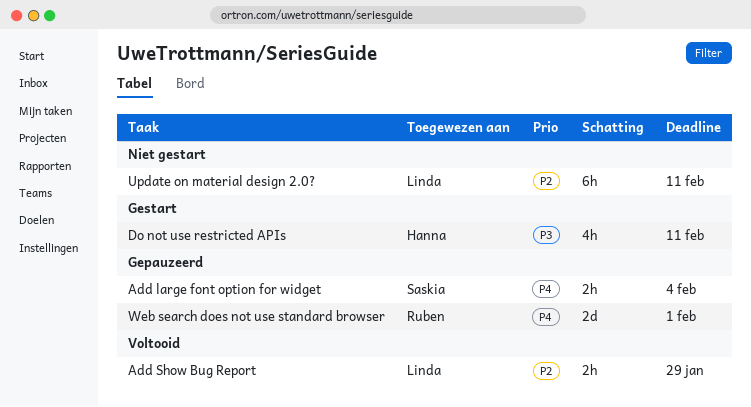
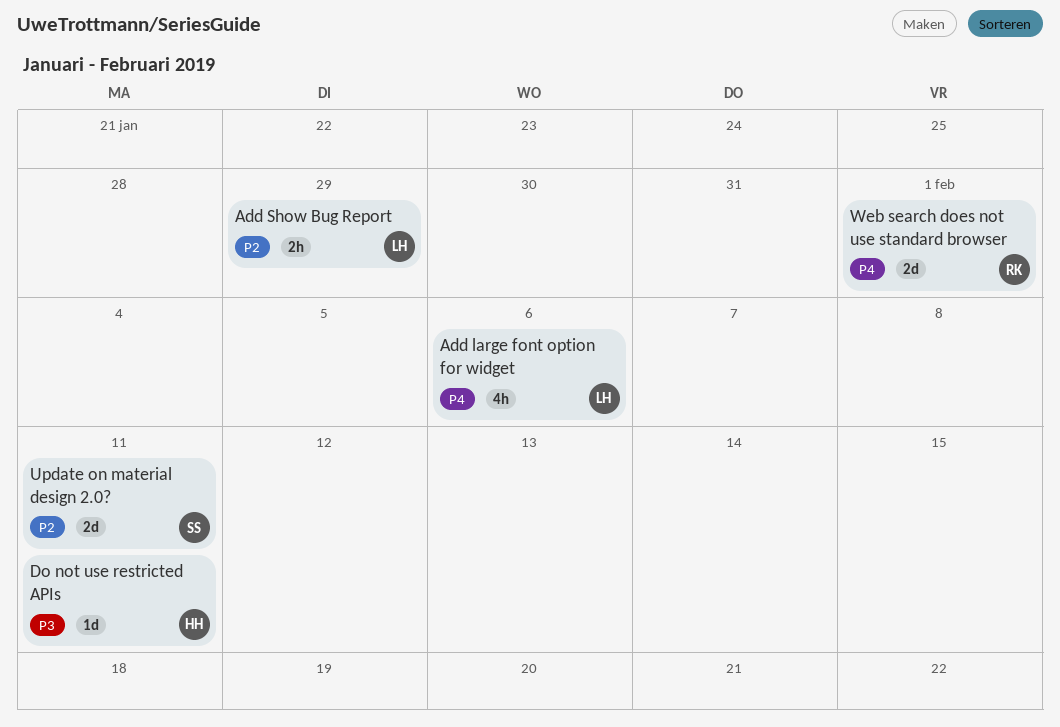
Add large font option for widget, owner: Saskia -> Linda
Add large font option for widget, estimate: 2h -> 4h
Add large font option for widget, due: Feb 4 -> Feb 6
Do not use restricted APIs, estimate: 4h -> 1d
Update on material design 2.0?, owner: Linda -> Saskia
Update on material design 2.0?, estimate: 6h -> 2d

